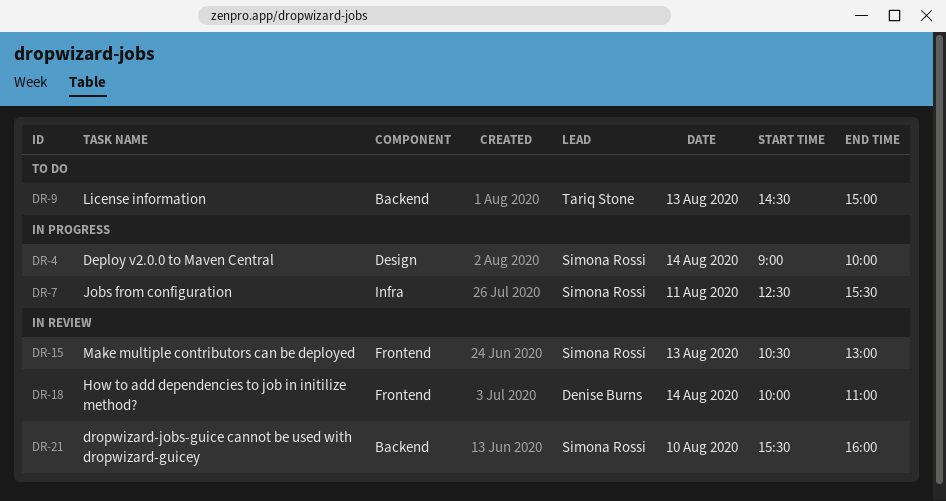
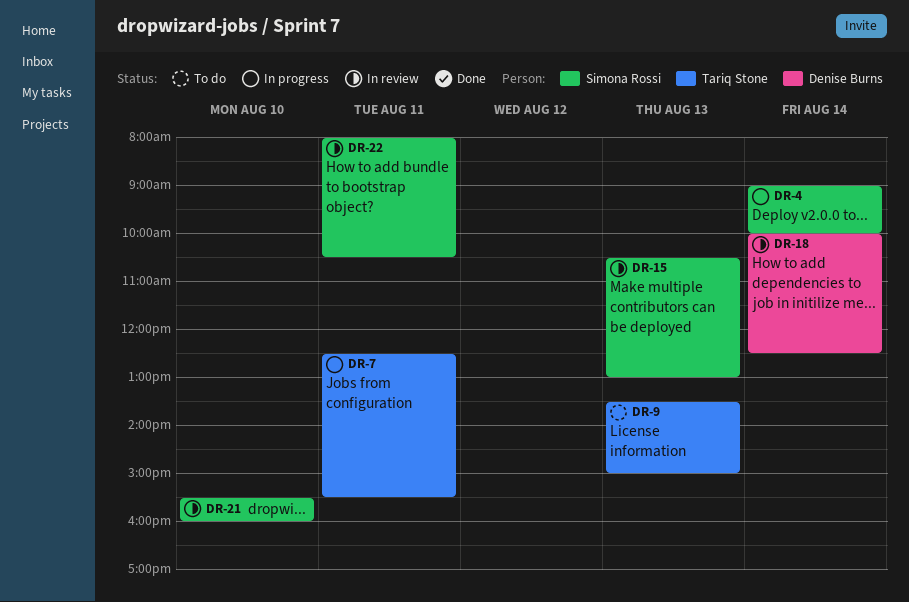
DR-7, owner: Simona Rossi -> Tariq Stone
DR-9, begins: 14:30 -> 13:30
DR-18, ends: 11:00 -> 12:30
DR-22: none -> present

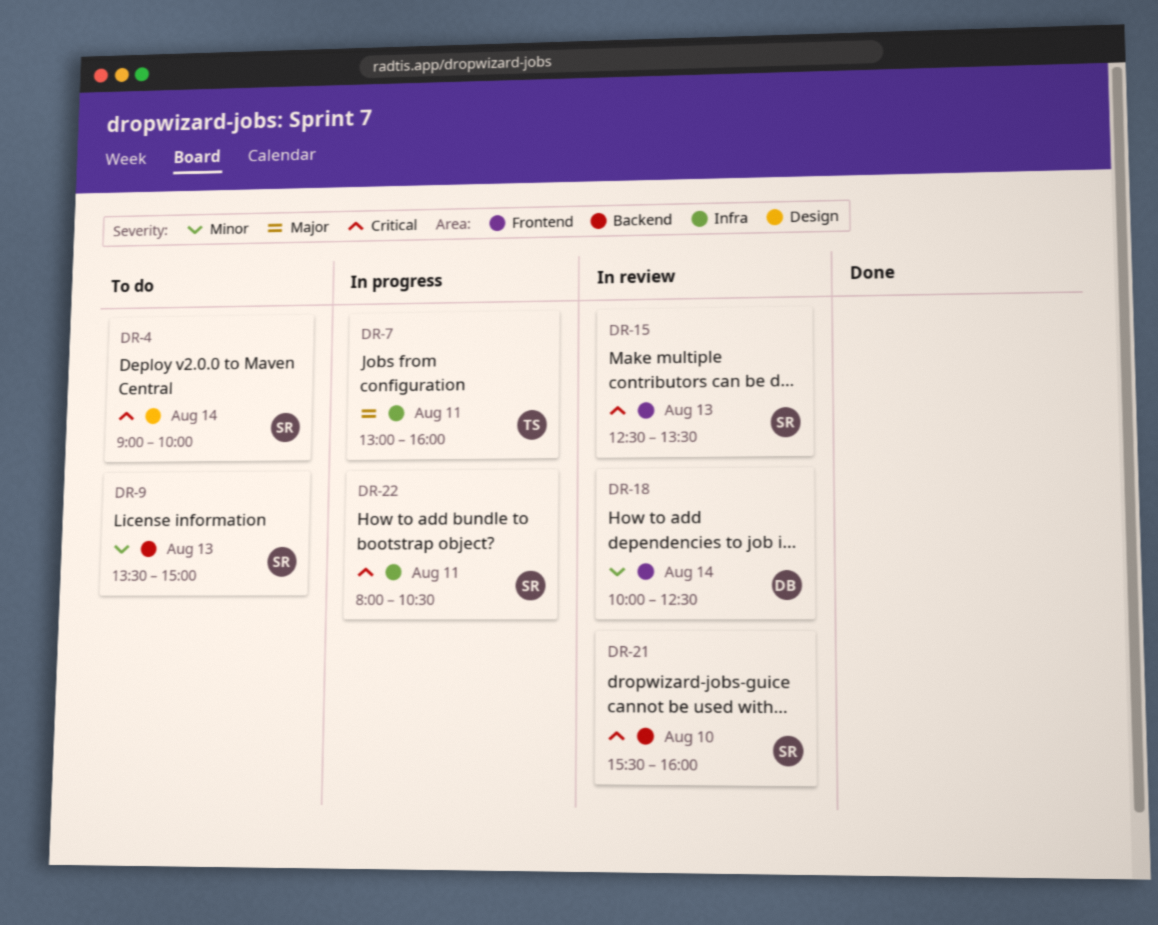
DR-4, status: In progress -> To do
DR-7, begins: 12:30 -> 13:00
DR-7, ends: 15:30 -> 16:00
DR-9, owner: Tariq Stone -> Simona Rossi
DR-15, begins: 10:30 -> 12:30
DR-15, ends: 13:00 -> 13:30
DR-22, status: In review -> In progress

